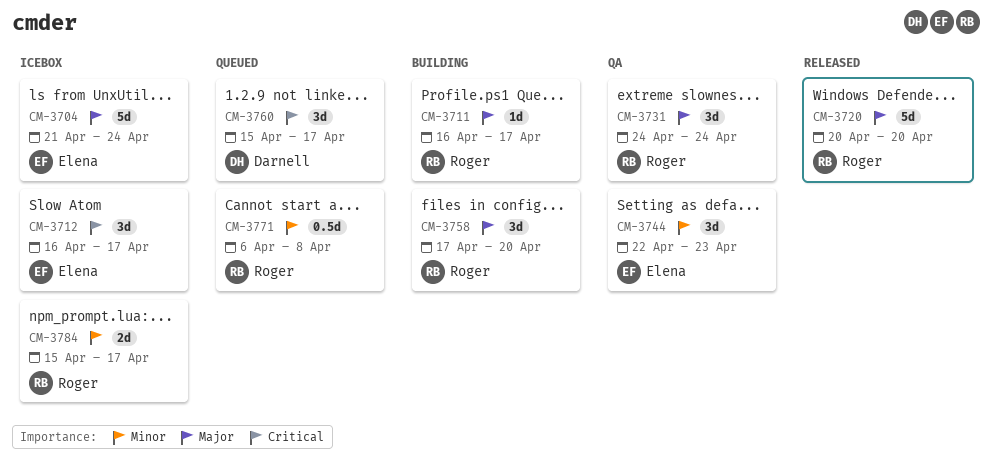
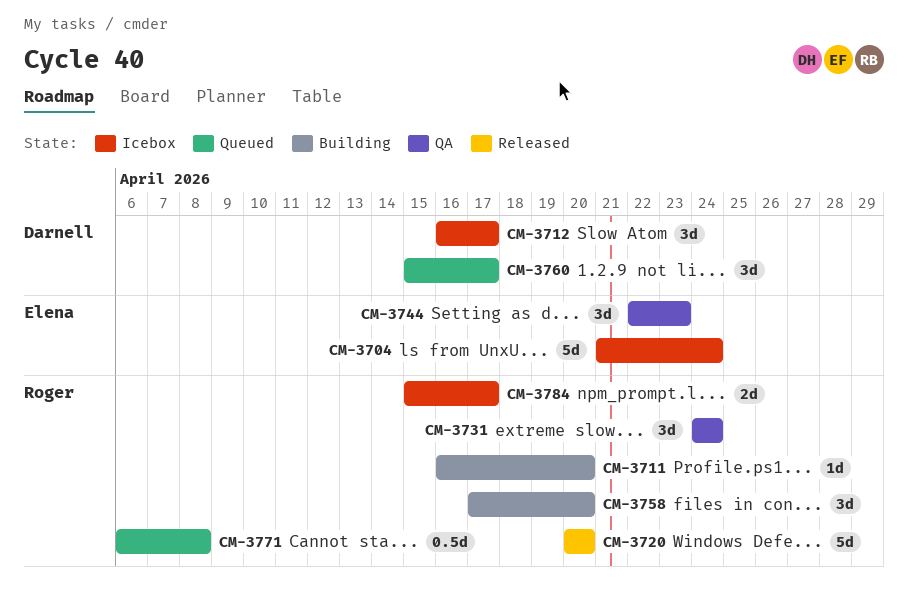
CM-3711, due: Apr 17 -> Apr 20
CM-3712, owner: Elena -> Darnell

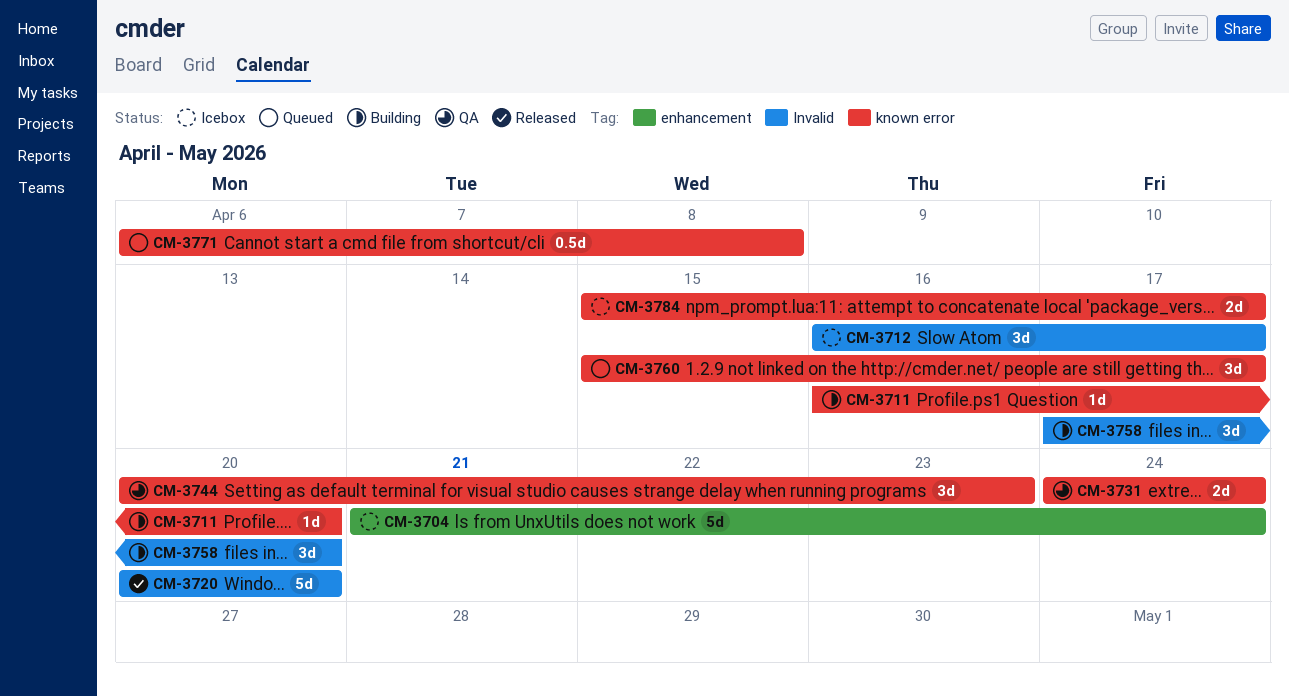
CM-3731, estimate: 3d -> 2d
CM-3744, start: Apr 22 -> Apr 20

